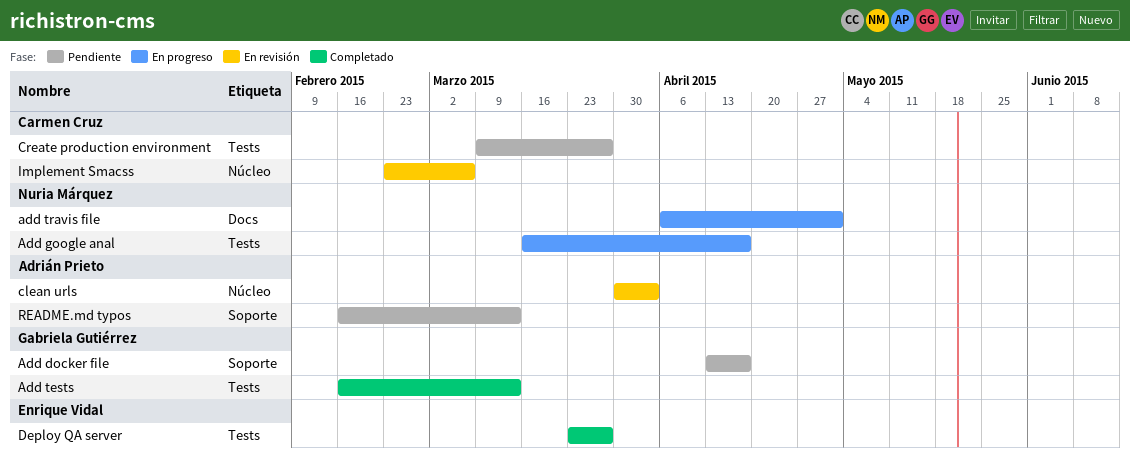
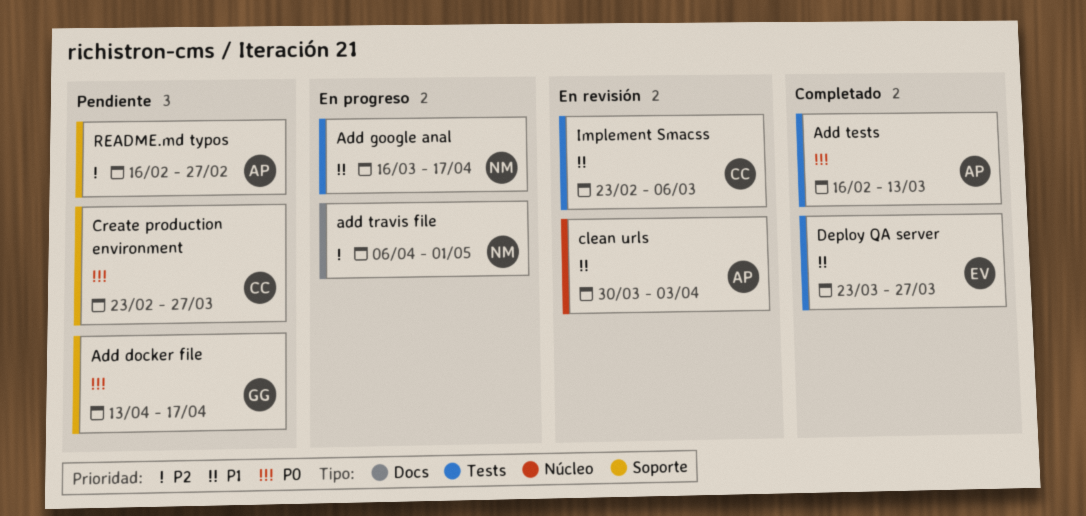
Add tests, owner: Gabriela Gutiérrez -> Adrián Prieto
Create production environment, label: Tests -> Soporte
Create production environment, start: Mar 9 -> Feb 23
Implement Smacss, label: Núcleo -> Tests
README.md typos, due: Mar 13 -> Feb 27

